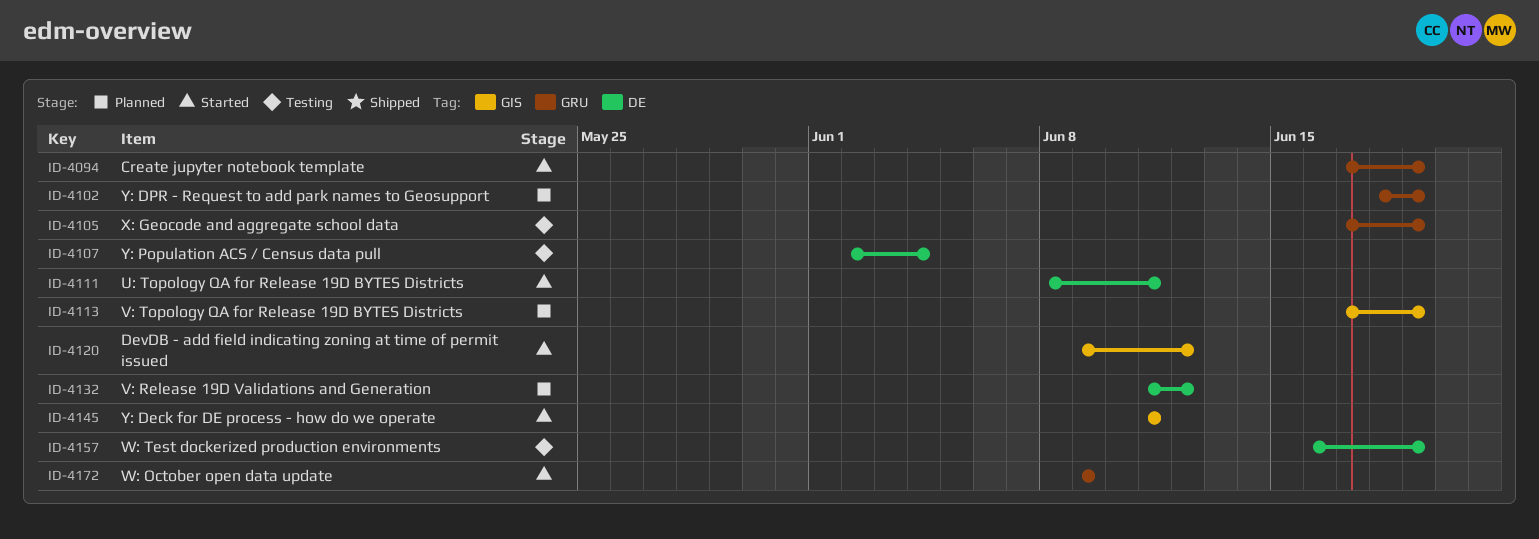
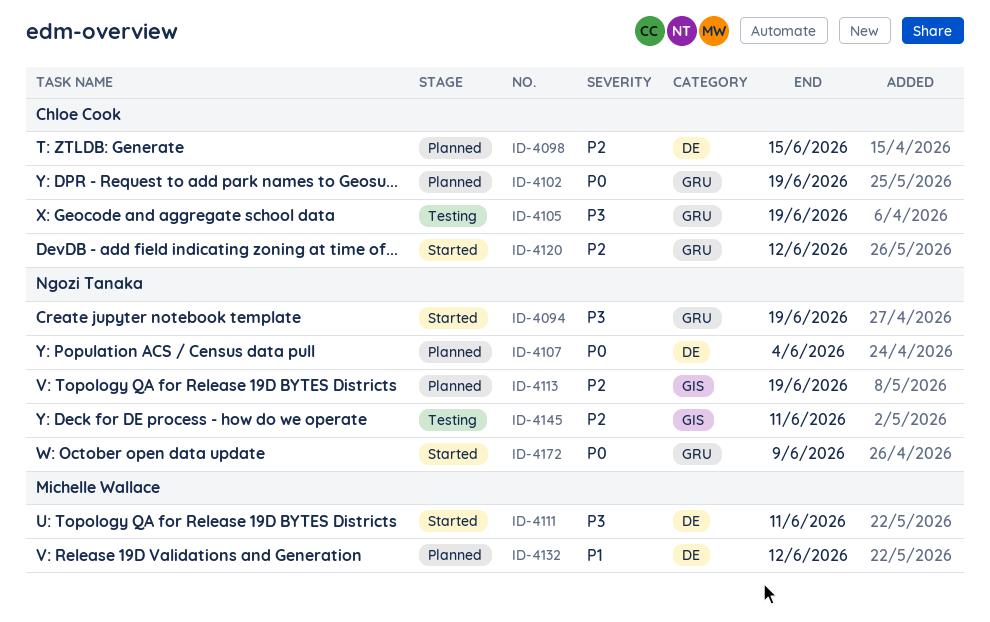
ID-4098: none -> present
ID-4107, status: Testing -> Planned
ID-4120, label: GIS -> GRU
ID-4145, status: Started -> Testing
ID-4157: present -> none

